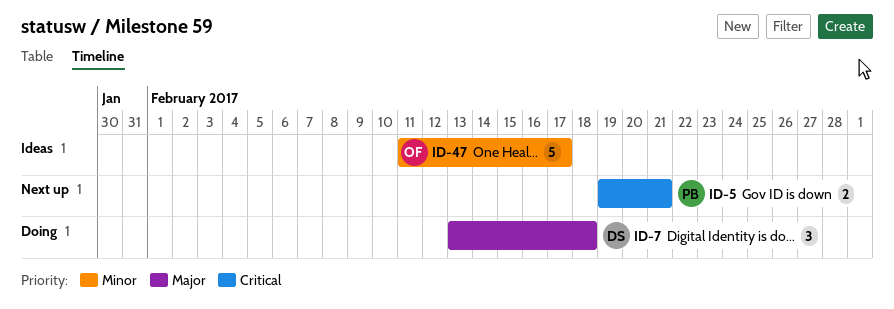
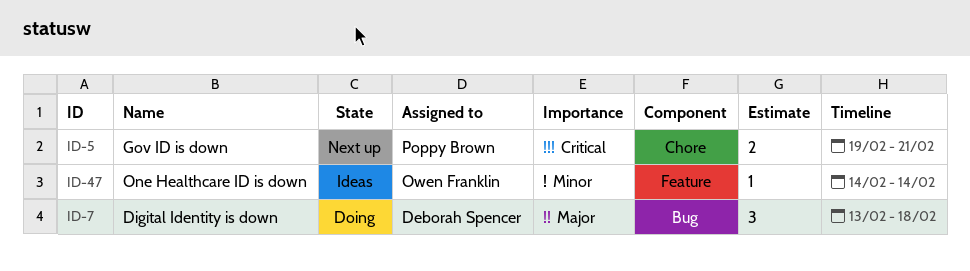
ID-47, estimate: 5 -> 1
ID-47, start: Feb 11 -> Feb 14
ID-47, due: Feb 17 -> Feb 14

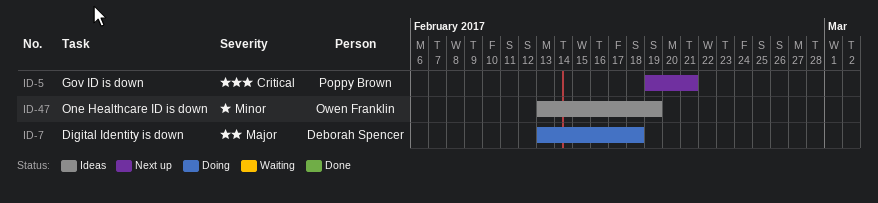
ID-47, start: Feb 14 -> Feb 13
ID-47, due: Feb 14 -> Feb 19

